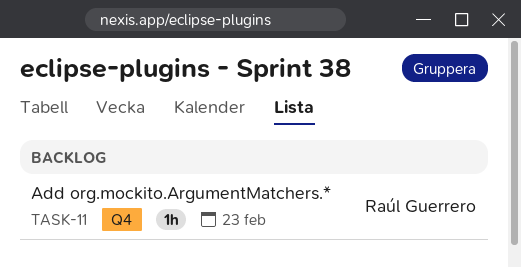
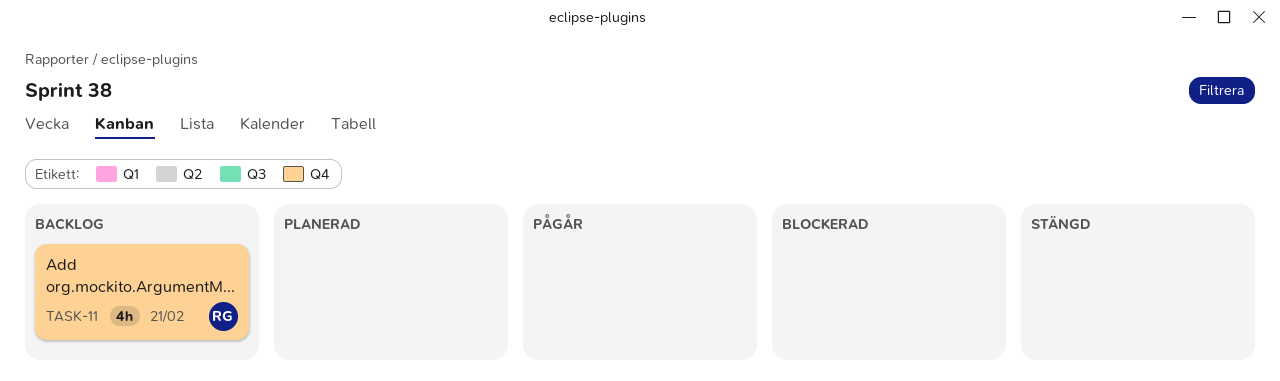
TASK-11, estimate: 1h -> 4h
TASK-11, due: Feb 23 -> Feb 21

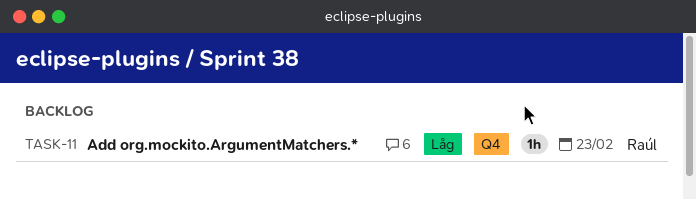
TASK-11, estimate: 4h -> 1h
TASK-11, due: Feb 21 -> Feb 23

